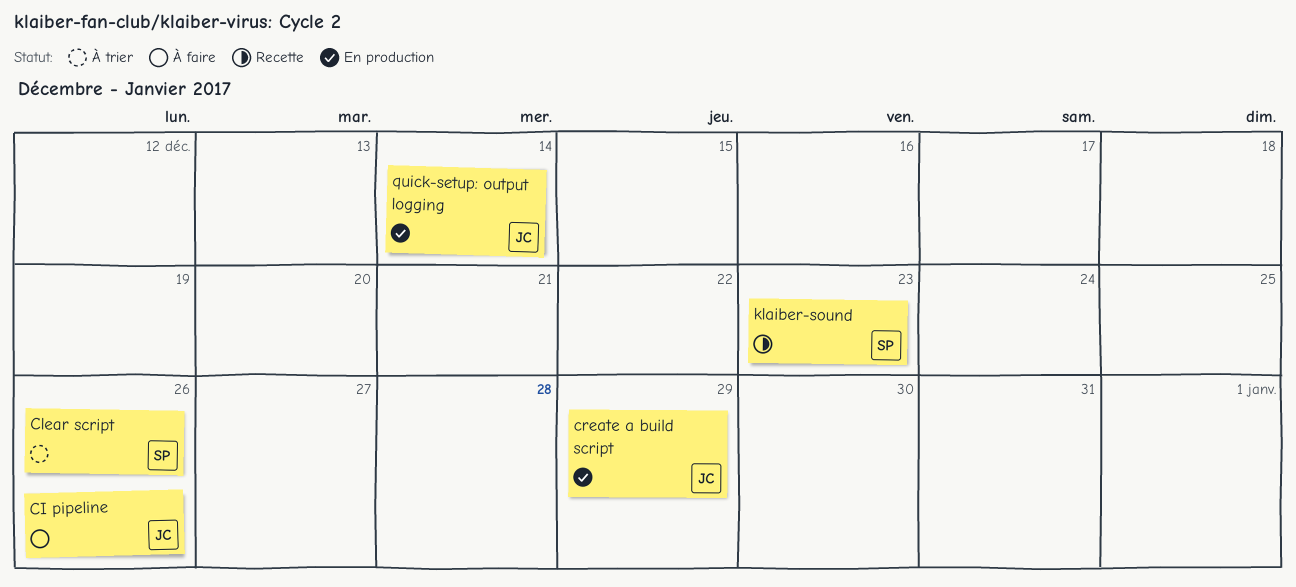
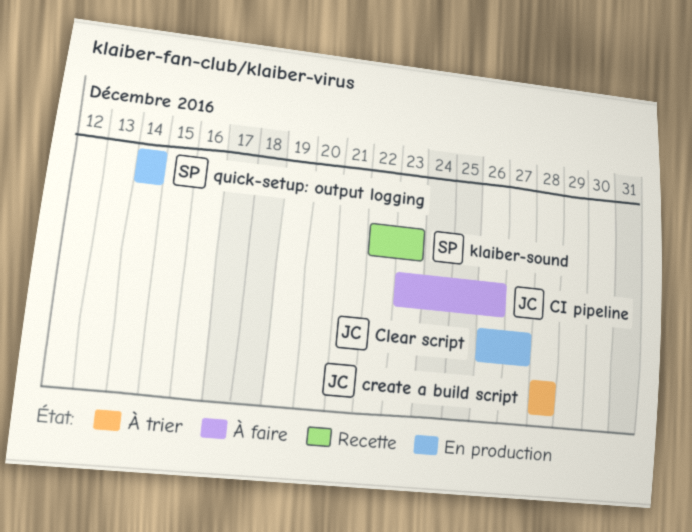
Clear script, status: À trier -> En production
Clear script, owner: SP -> JC
Clear script, due: Dec 26 -> Dec 27
create a build script, status: En production -> À trier
create a build script, due: Dec 29 -> Dec 28
quick-setup: output logging, owner: JC -> SP

